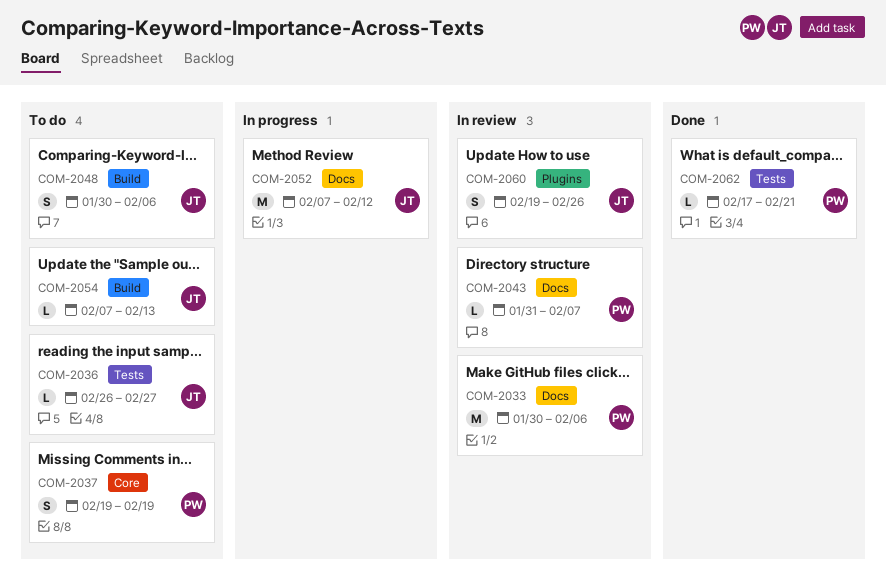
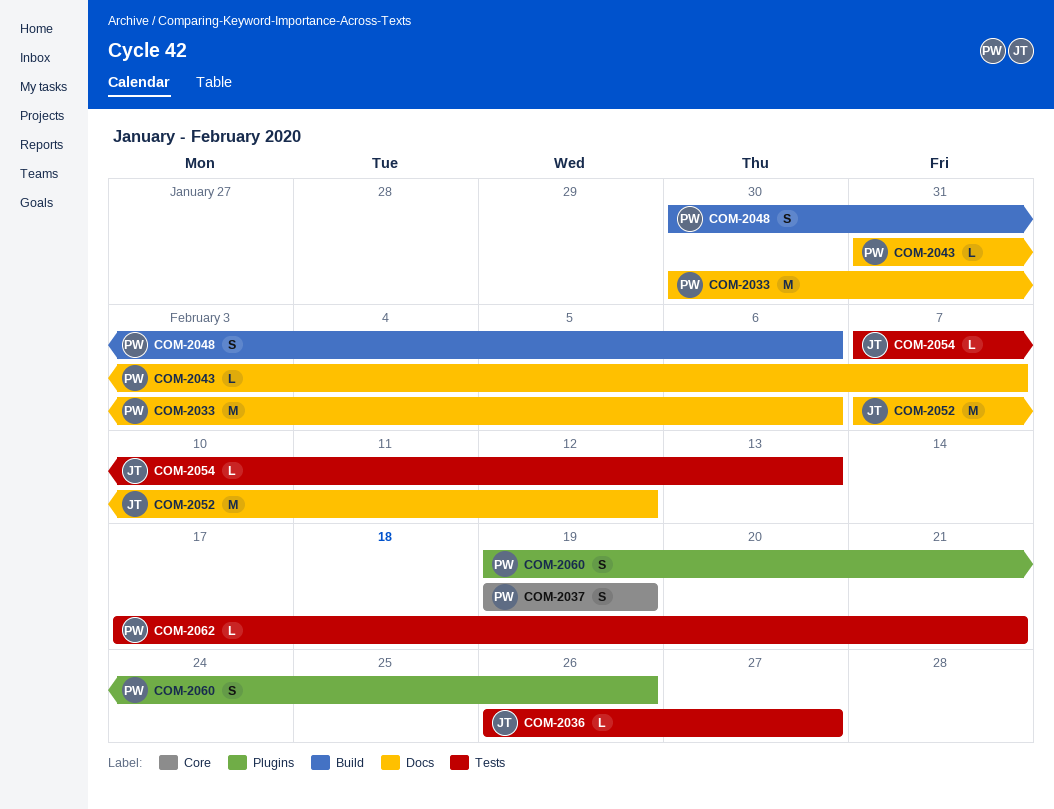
COM-2048, owner: JT -> PW
COM-2054, label: Build -> Tests
COM-2060, owner: JT -> PW

